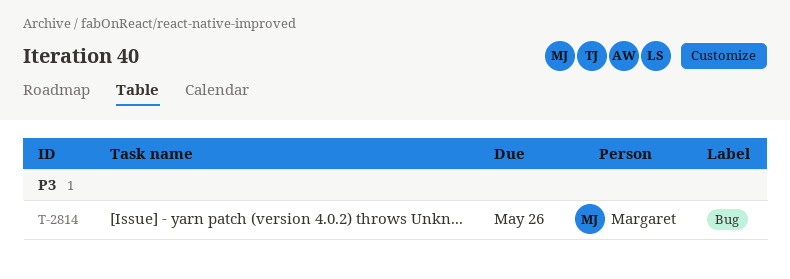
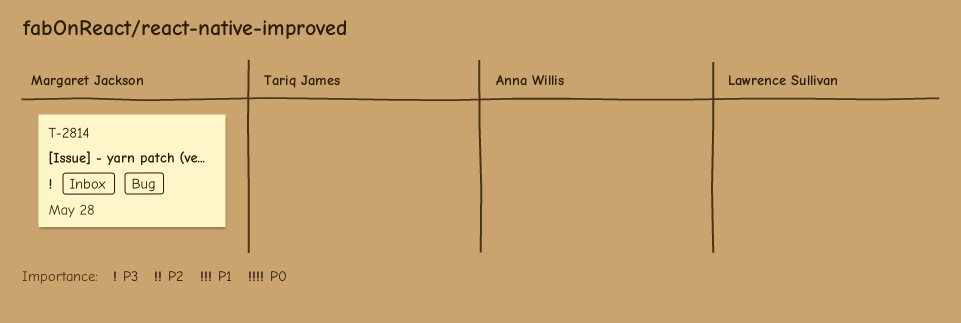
T-2814, due: May 26 -> May 28

